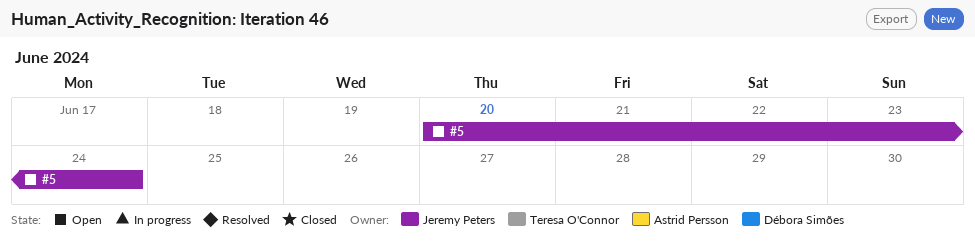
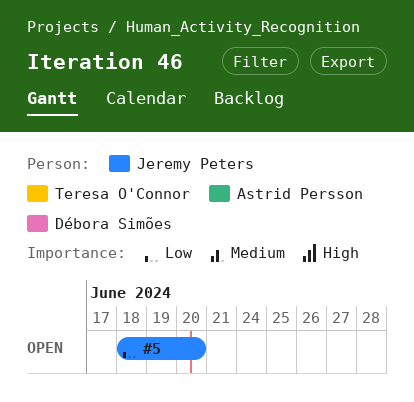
#5, start: Jun 20 -> Jun 18
#5, due: Jun 24 -> Jun 20

